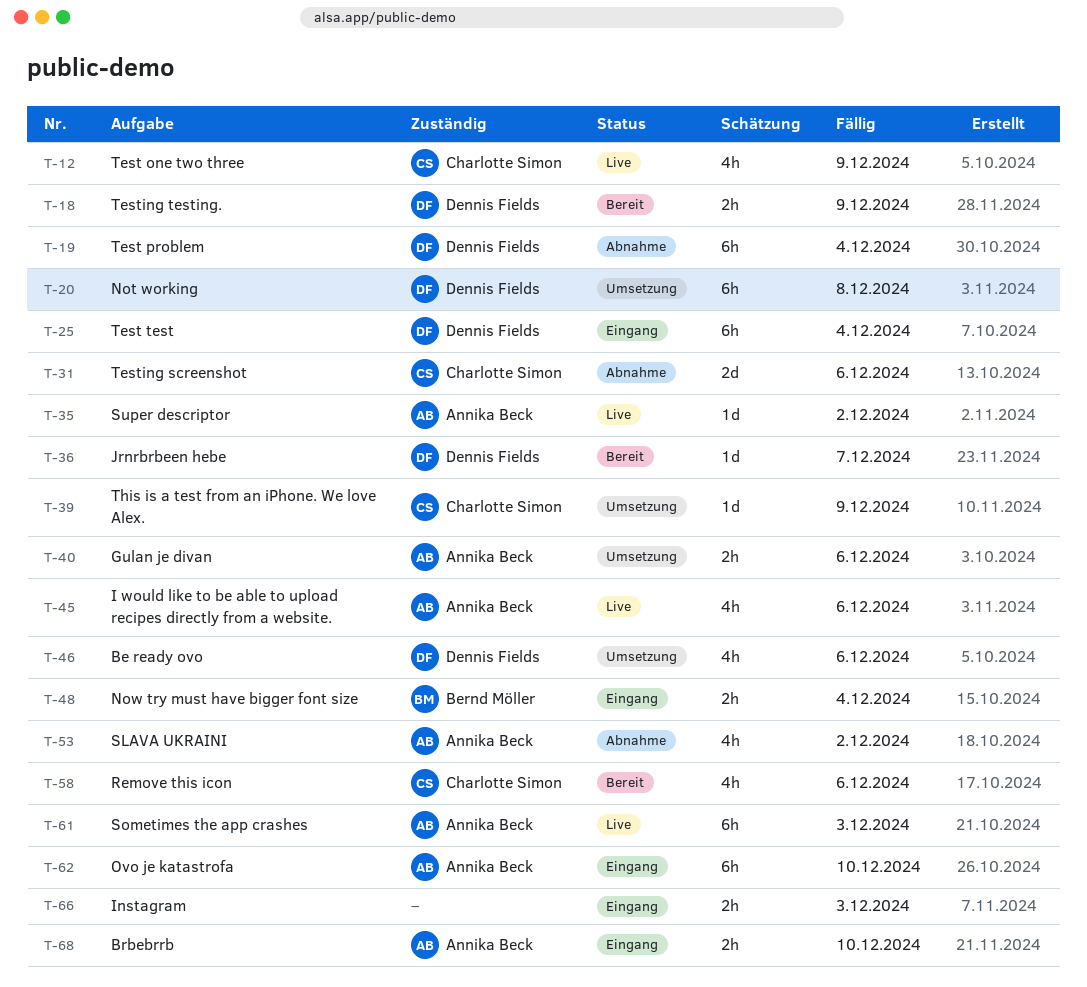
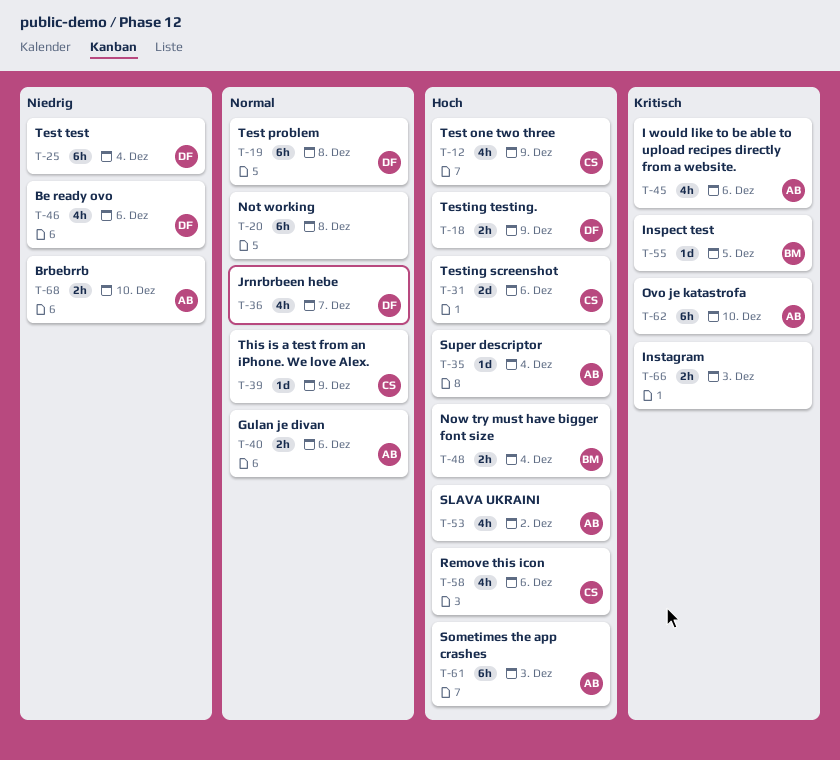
T-19, due: Dec 4 -> Dec 8
T-20, owner: Dennis Fields -> none
T-35, due: Dec 2 -> Dec 4
T-36, estimate: 1d -> 4h
T-55: none -> present

